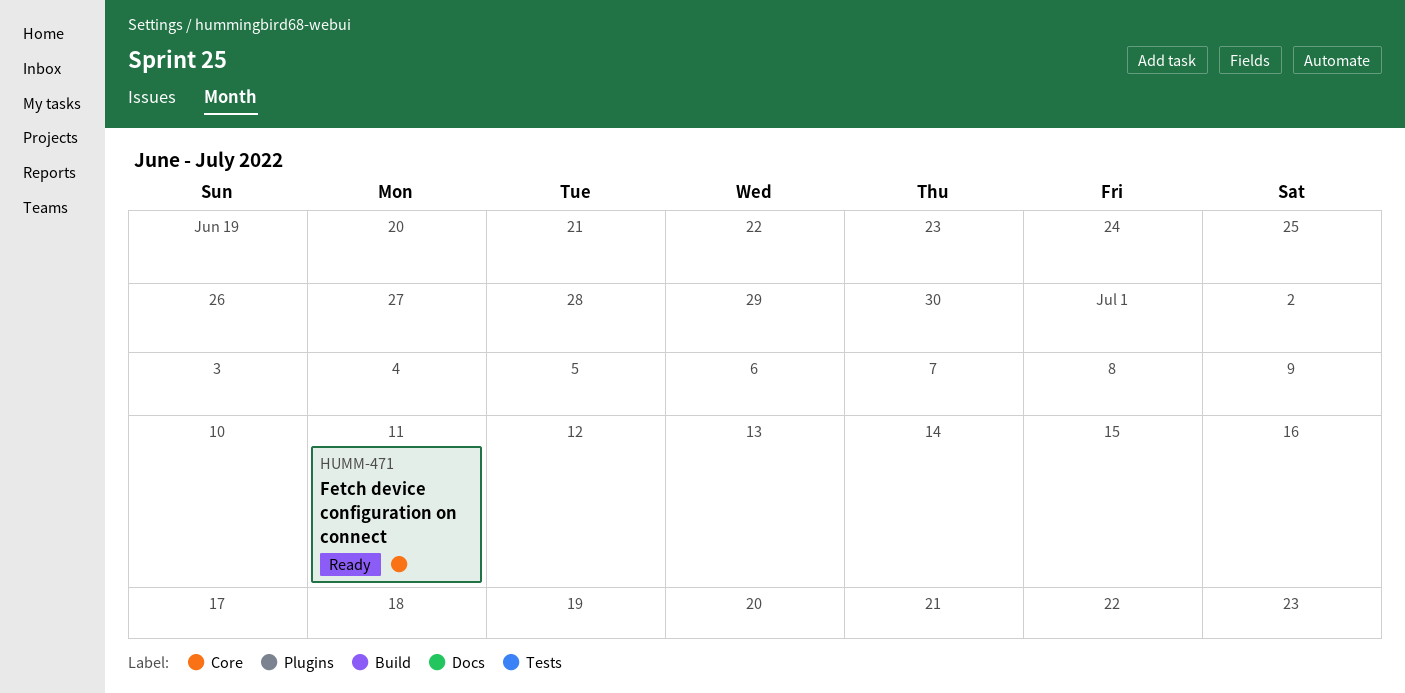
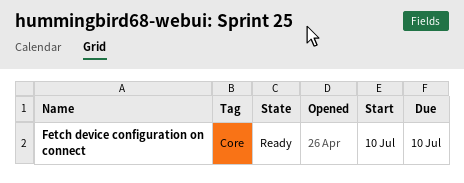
Fetch device configuration on connect, due: Jul 11 -> Jul 10

